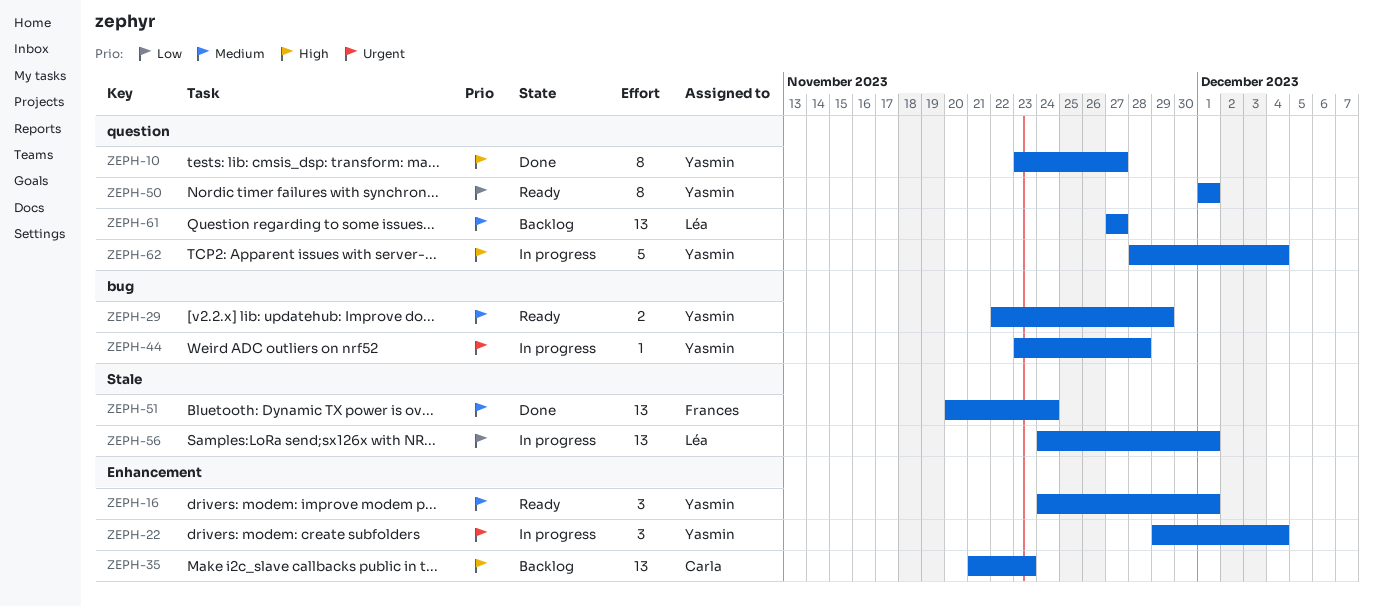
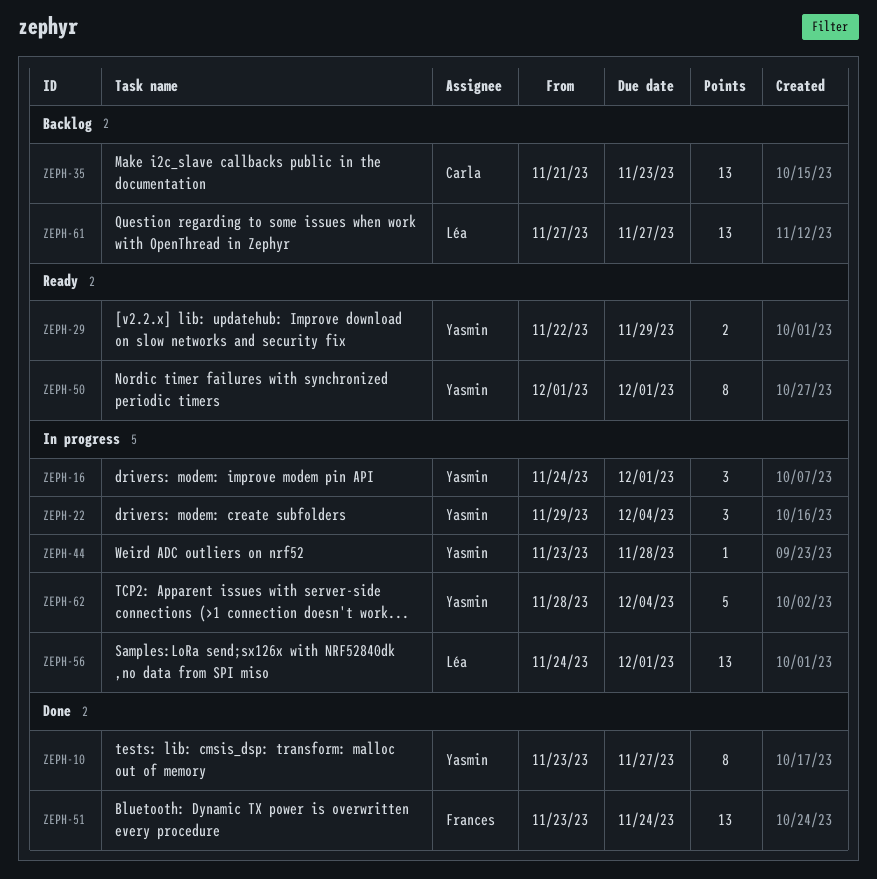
ZEPH-16, status: Ready -> In progress
ZEPH-51, start: Nov 20 -> Nov 23

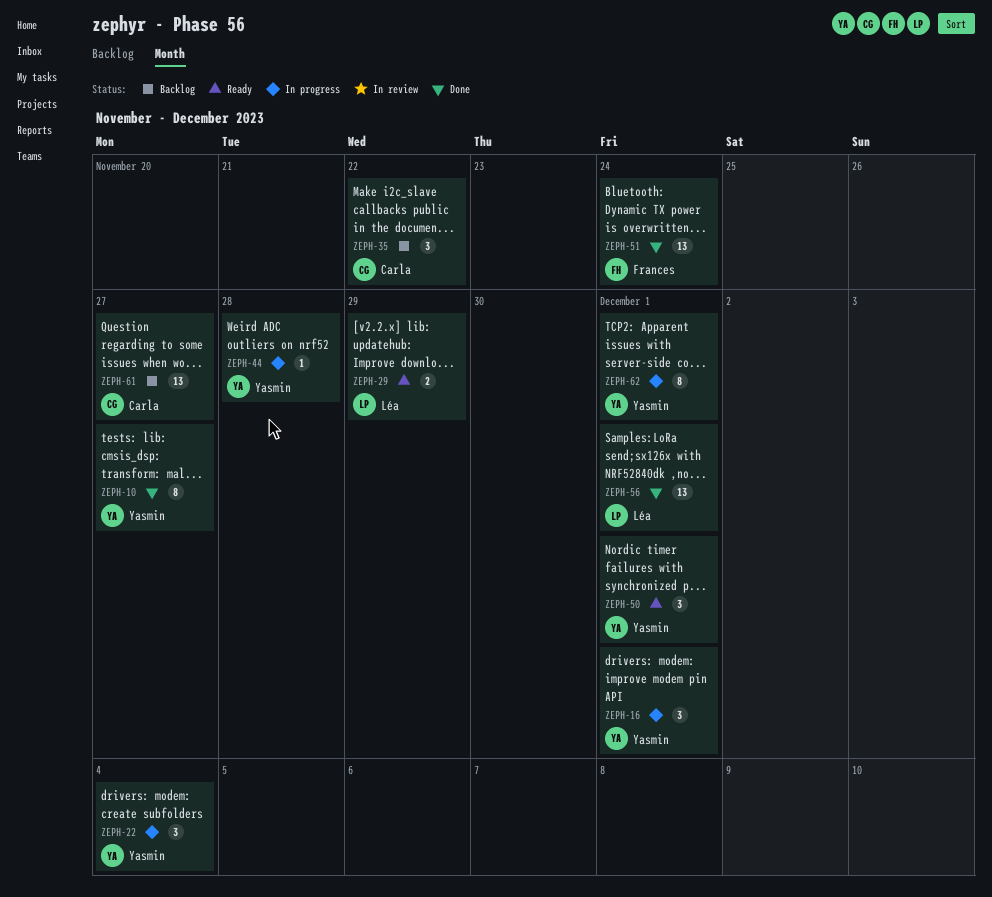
ZEPH-29, owner: Yasmin -> Léa
ZEPH-35, estimate: 13 -> 3
ZEPH-35, due: Nov 23 -> Nov 22
ZEPH-50, estimate: 8 -> 3
ZEPH-56, status: In progress -> Done
ZEPH-61, owner: Léa -> Carla
ZEPH-62, estimate: 5 -> 8
ZEPH-62, due: Dec 4 -> Dec 1

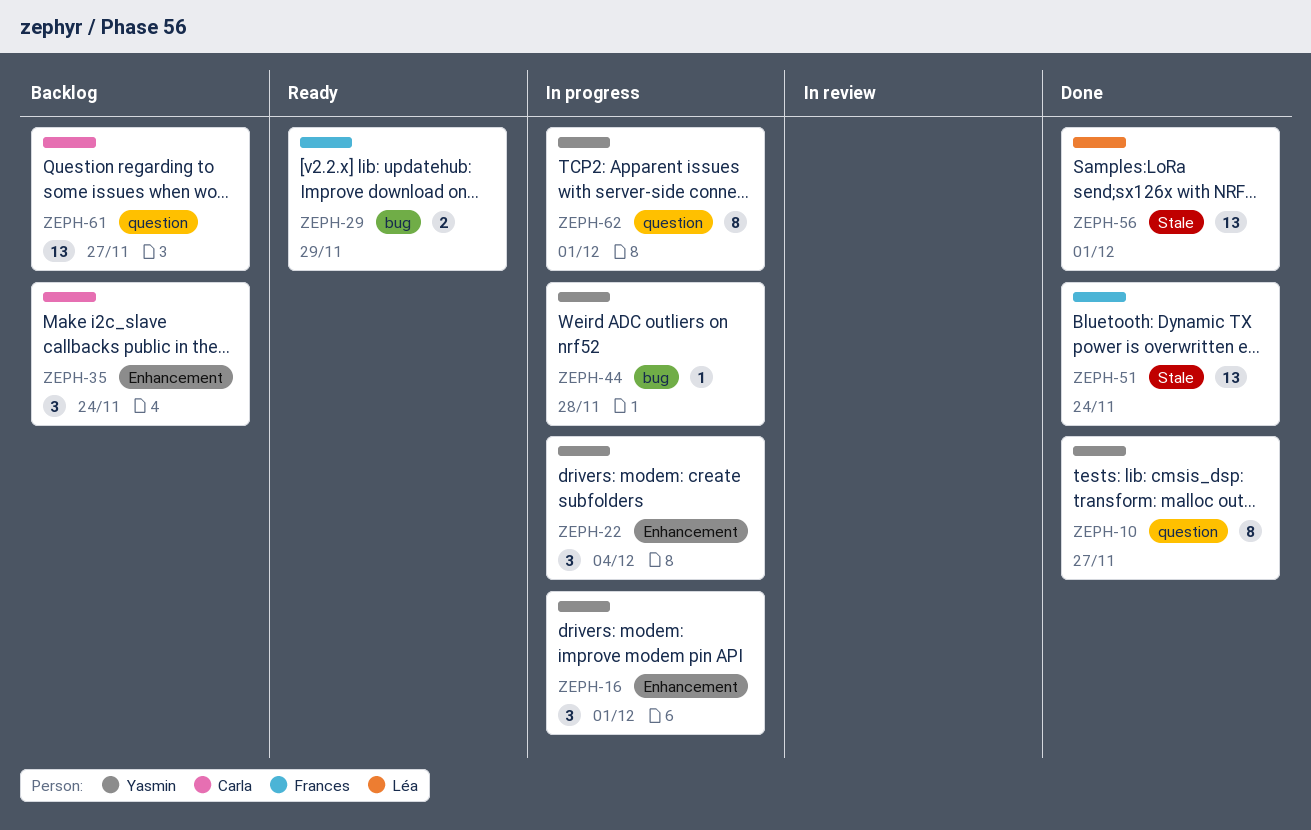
ZEPH-29, owner: Léa -> Frances
ZEPH-35, due: Nov 22 -> Nov 24
ZEPH-50: present -> none

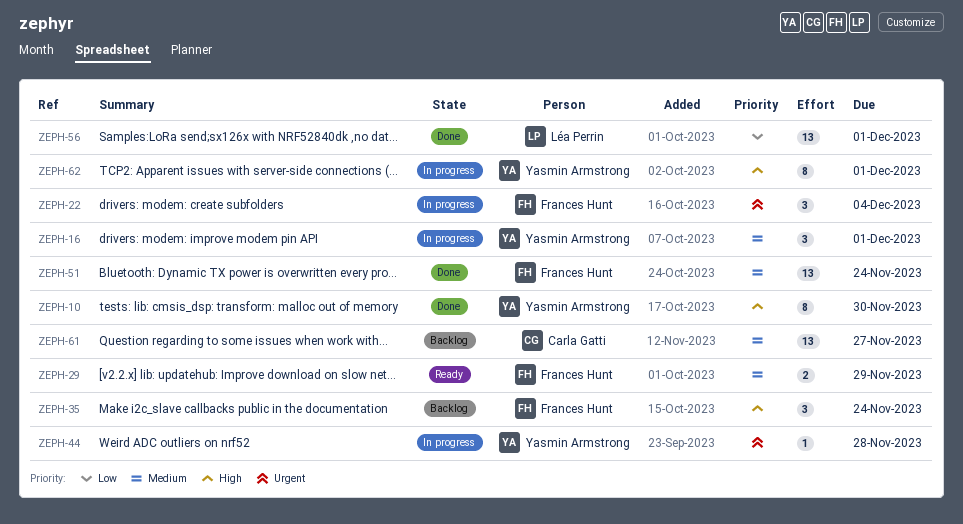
ZEPH-10, due: Nov 27 -> Nov 30
ZEPH-22, owner: Yasmin Armstrong -> Frances Hunt
ZEPH-35, owner: Carla Gatti -> Frances Hunt

